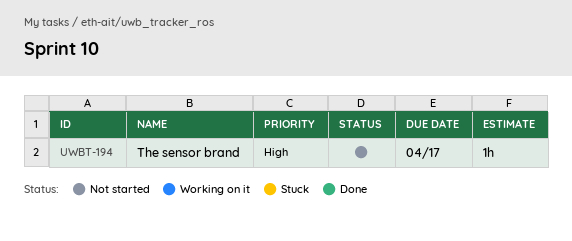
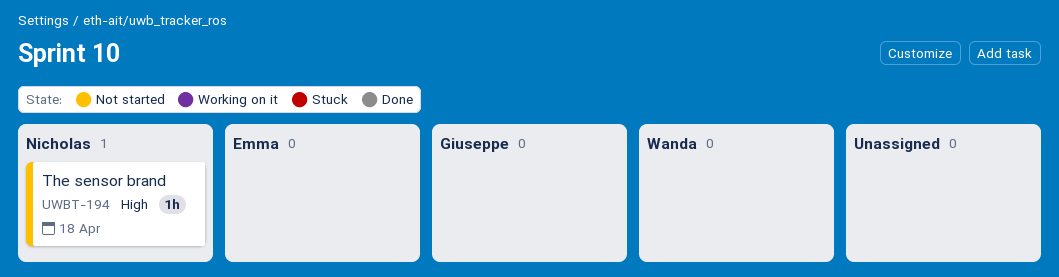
UWBT-194, due: Apr 17 -> Apr 18

